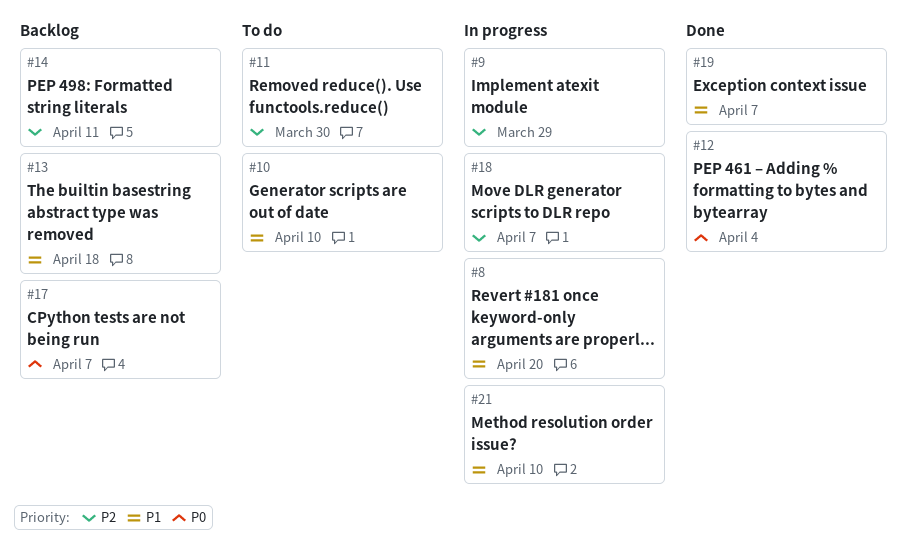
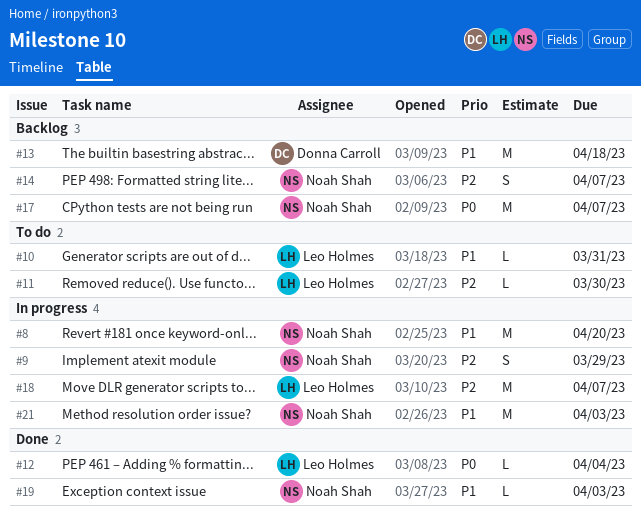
#10, due: Apr 10 -> Mar 31
#14, due: Apr 11 -> Apr 7
#19, due: Apr 7 -> Apr 3
#21, due: Apr 10 -> Apr 3

